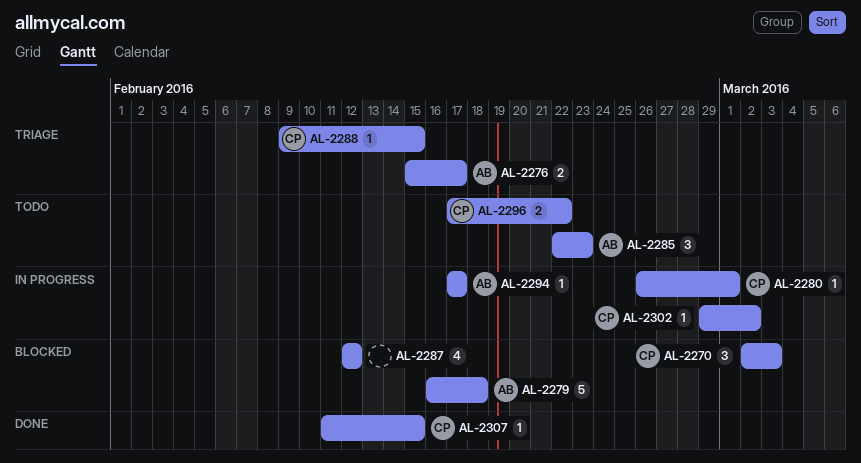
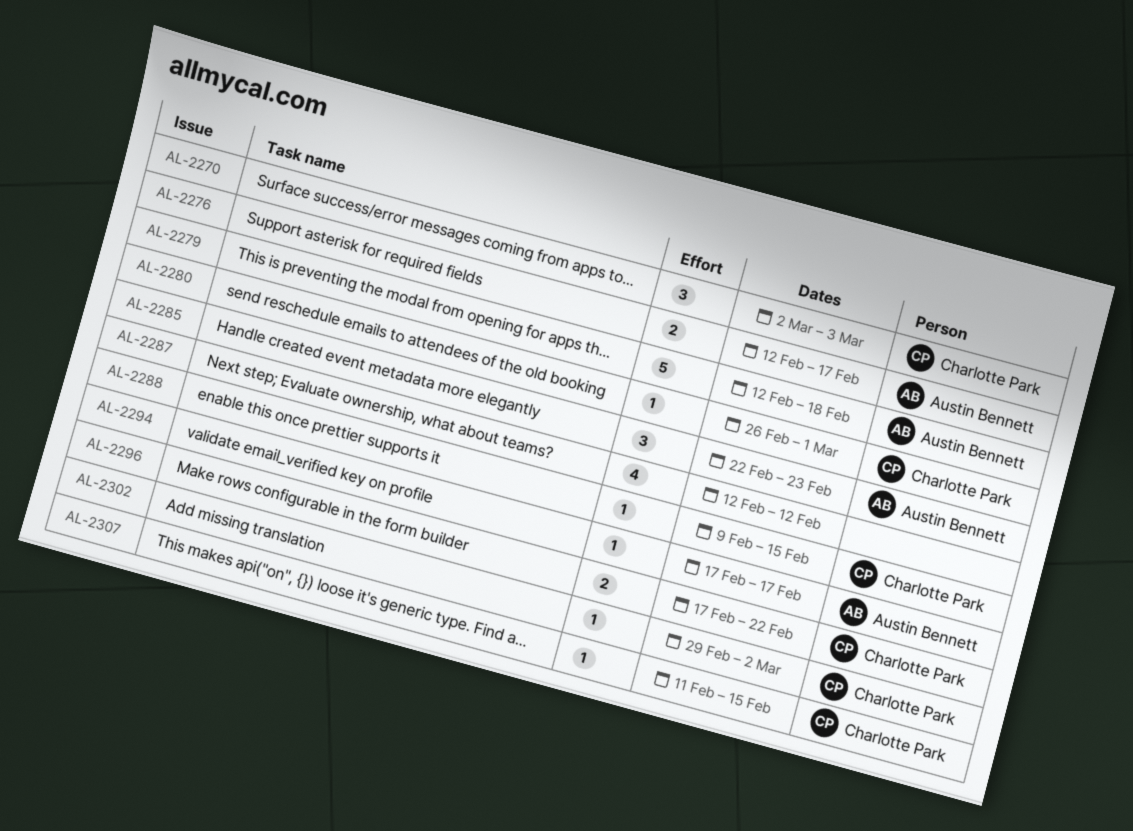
AL-2276, start: Feb 15 -> Feb 12
AL-2279, start: Feb 16 -> Feb 12

